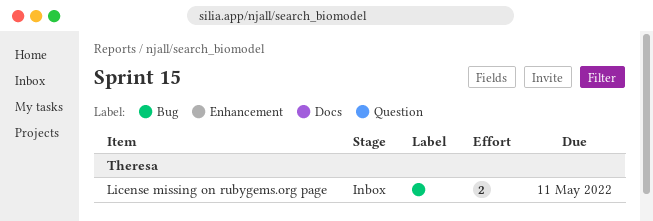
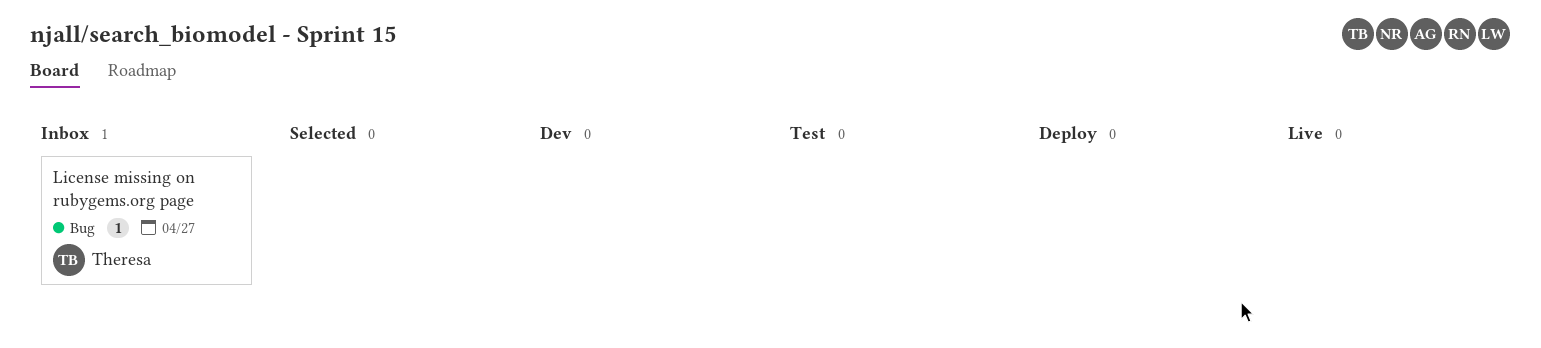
License missing on rubygems.org page, estimate: 2 -> 1
License missing on rubygems.org page, due: May 11 -> Apr 27

